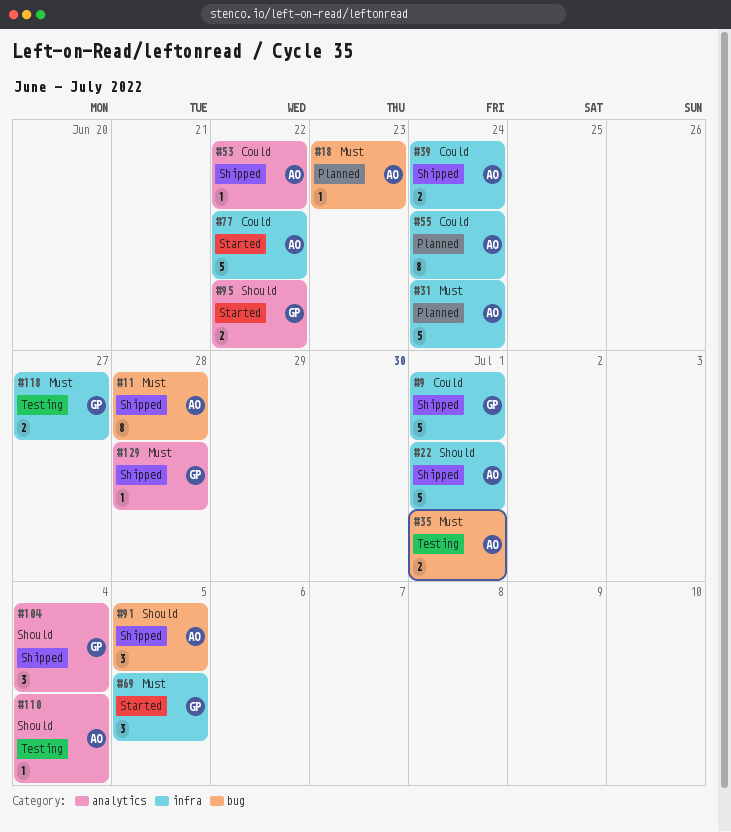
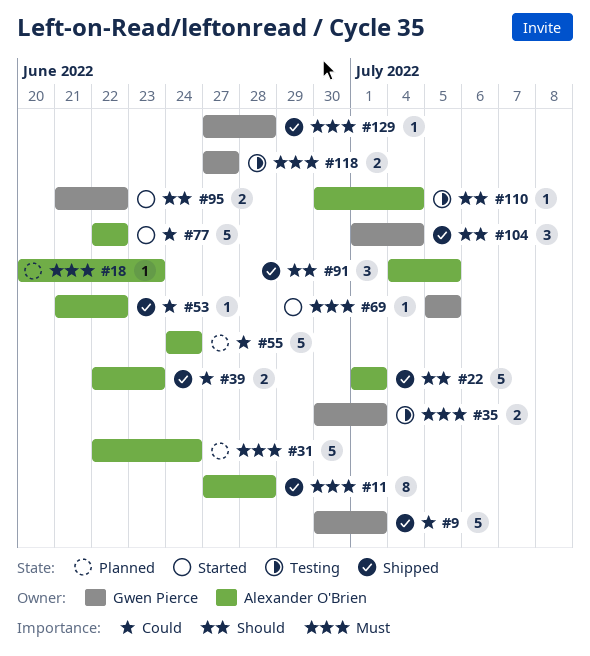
#35, owner: Alexander O'Brien -> Gwen Pierce
#39, due: Jun 24 -> Jun 23
#55, estimate: 8 -> 5
#69, estimate: 3 -> 1

